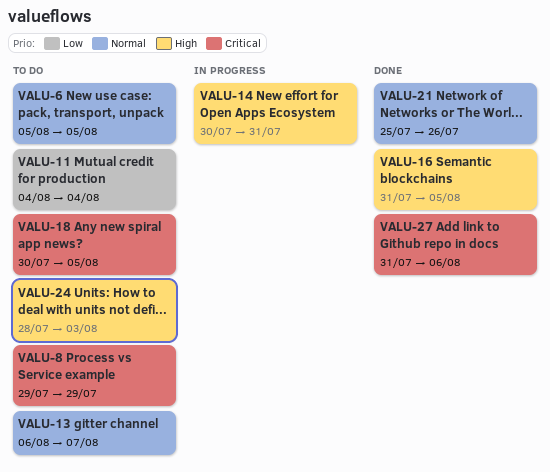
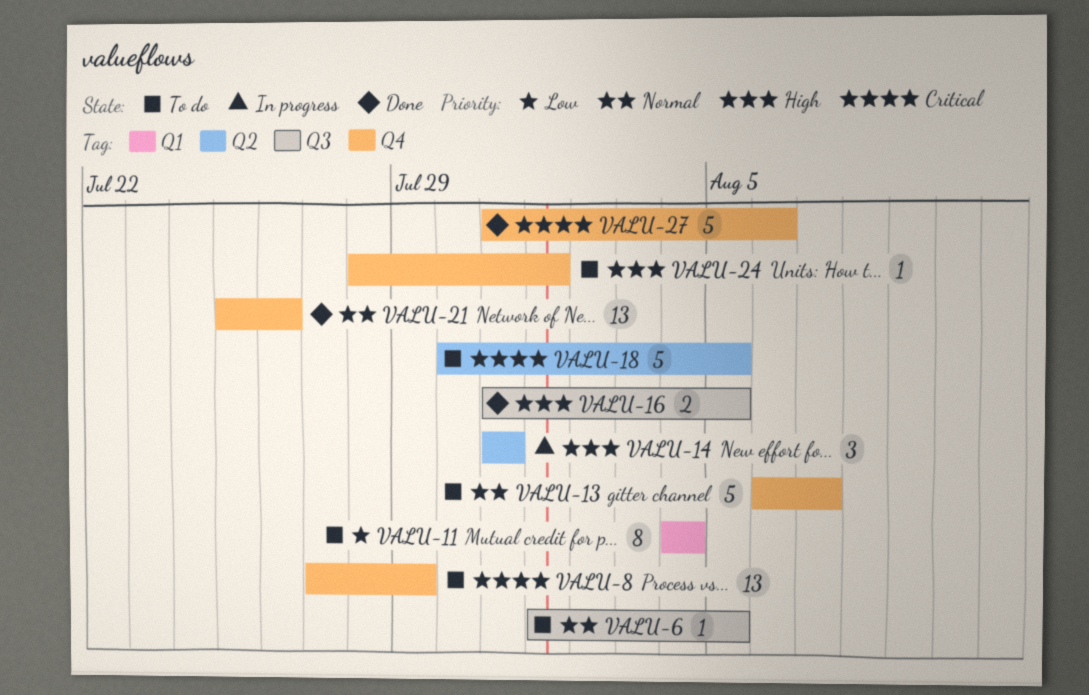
VALU-6, start: Aug 5 -> Aug 1
VALU-8, start: Jul 29 -> Jul 27
VALU-14, start: Jul 30 -> Jul 31
VALU-24, due: Aug 3 -> Aug 1

